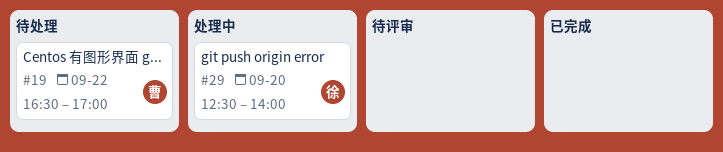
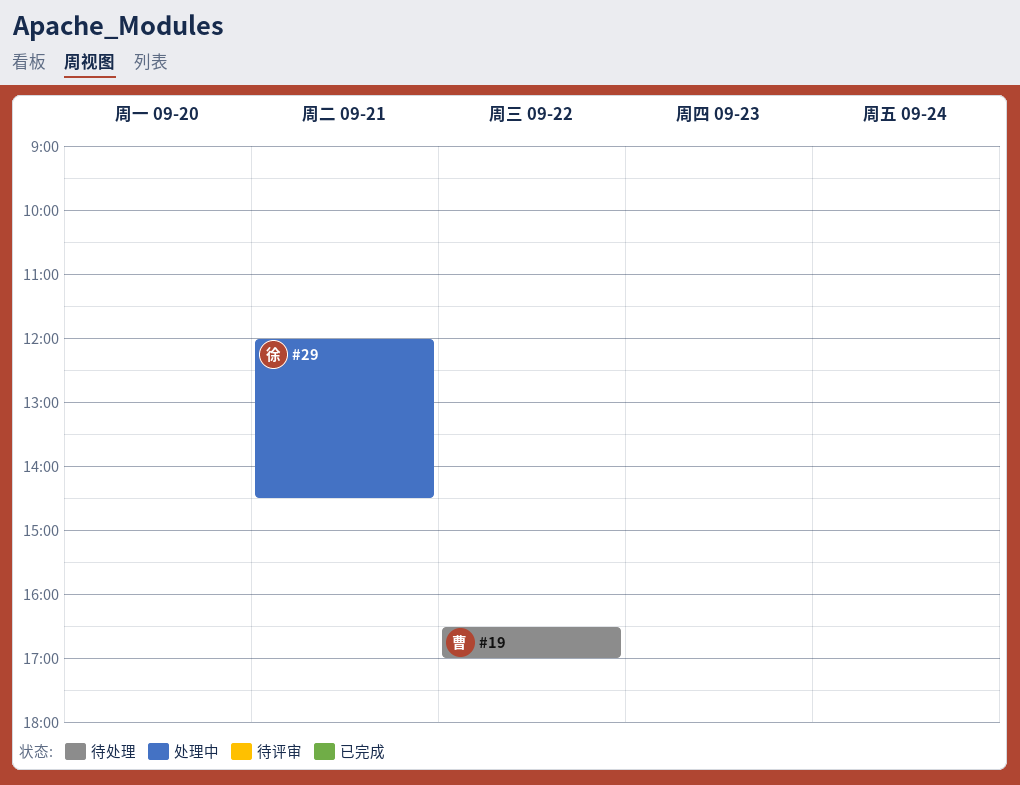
#29, day: Sep 20 -> Sep 21
#29, begins: 12:30 -> 12:00
#29, ends: 14:00 -> 14:30

